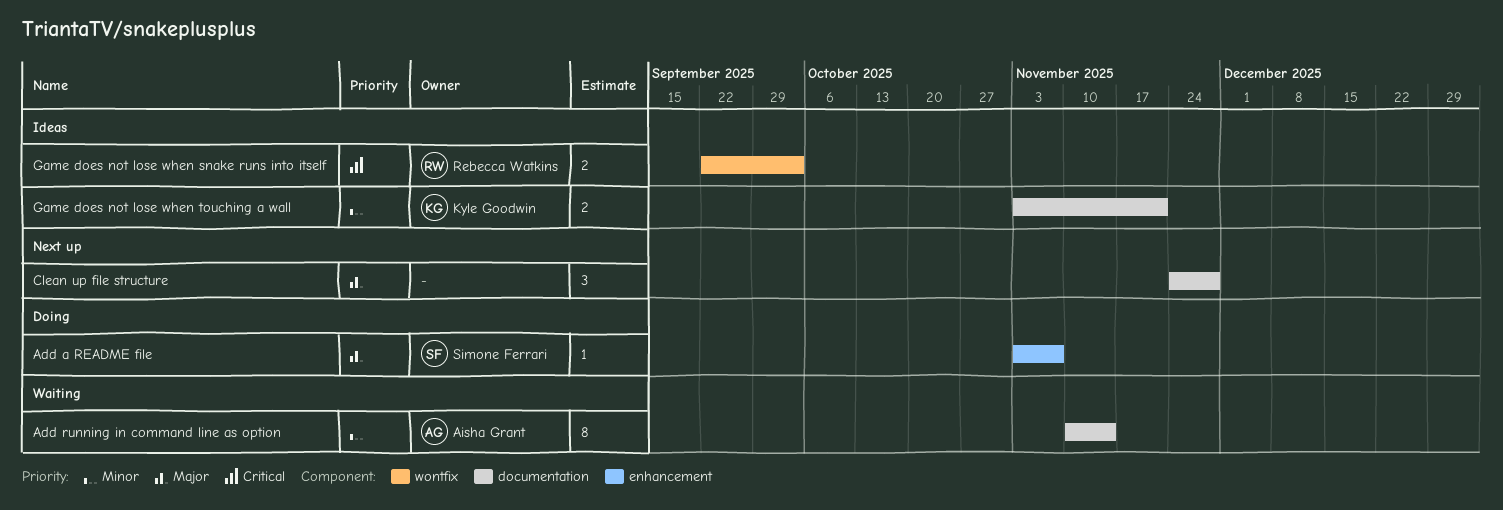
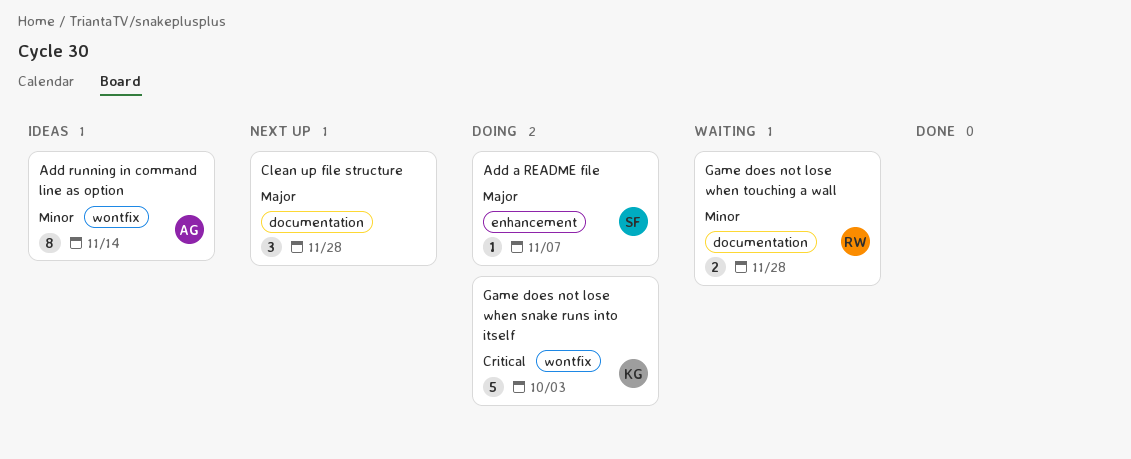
Add running in command line as option, status: Waiting -> Ideas
Add running in command line as option, label: documentation -> wontfix
Game does not lose when snake runs into itself, status: Ideas -> Doing
Game does not lose when snake runs into itself, owner: Rebecca Watkins -> Kyle Goodwin
Game does not lose when snake runs into itself, estimate: 2 -> 5
Game does not lose when touching a wall, status: Ideas -> Waiting
Game does not lose when touching a wall, owner: Kyle Goodwin -> Rebecca Watkins
Game does not lose when touching a wall, due: Nov 21 -> Nov 28

